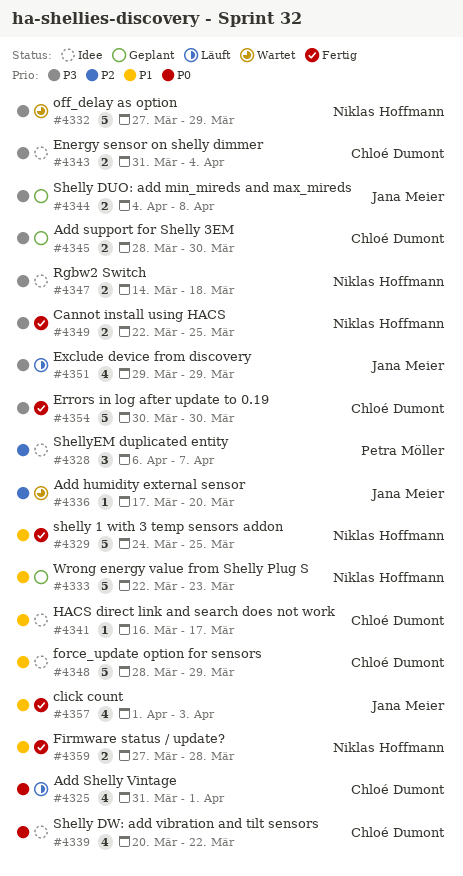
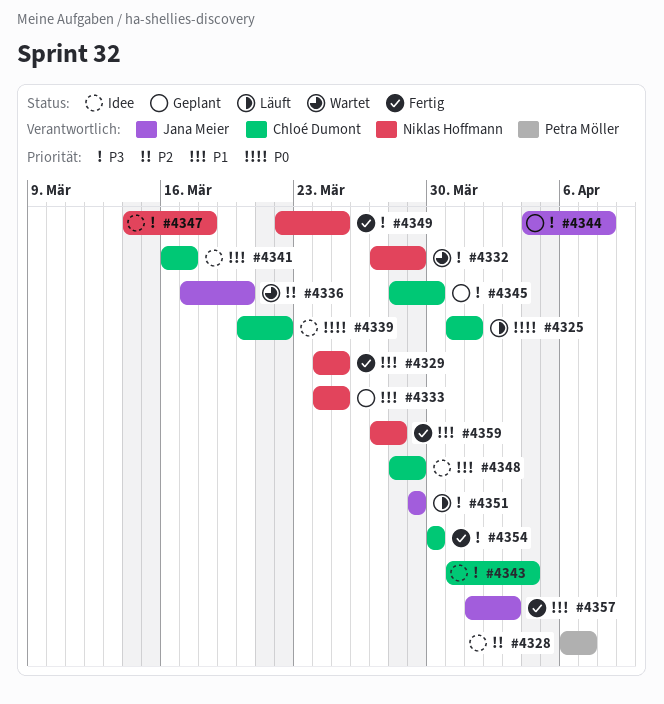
#4333, start: Mar 22 -> Mar 24
#4333, due: Mar 23 -> Mar 25

